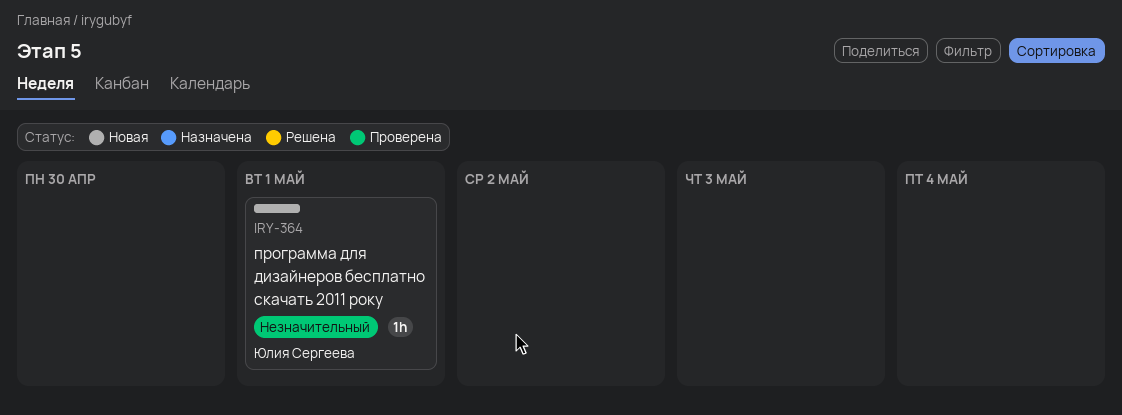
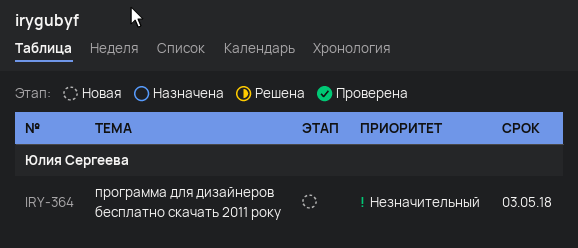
IRY-364, due: May 1 -> May 3

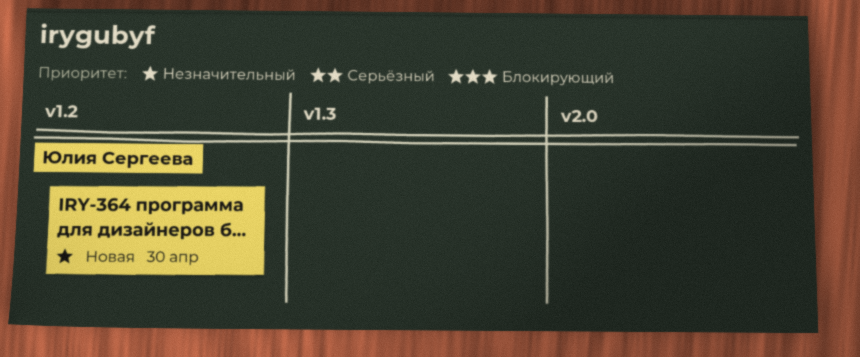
IRY-364, due: May 3 -> Apr 30

